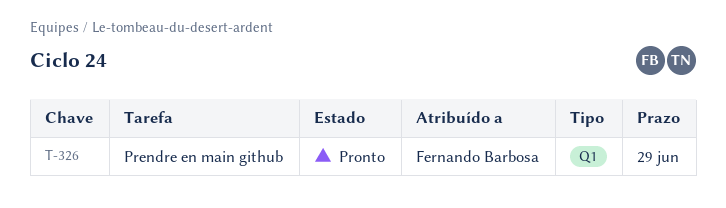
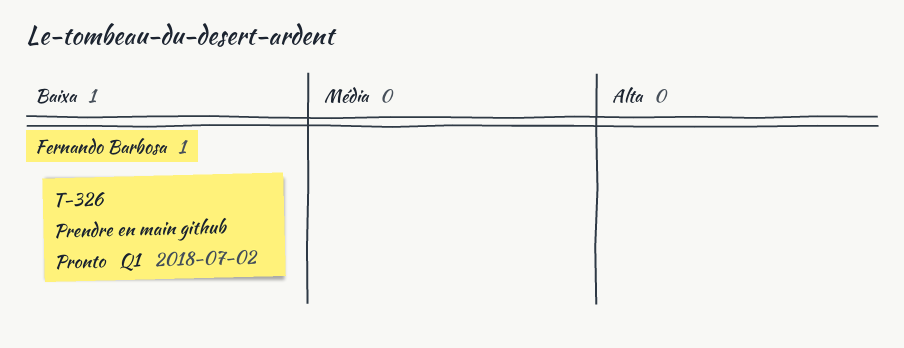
T-326, due: Jun 29 -> Jul 2

